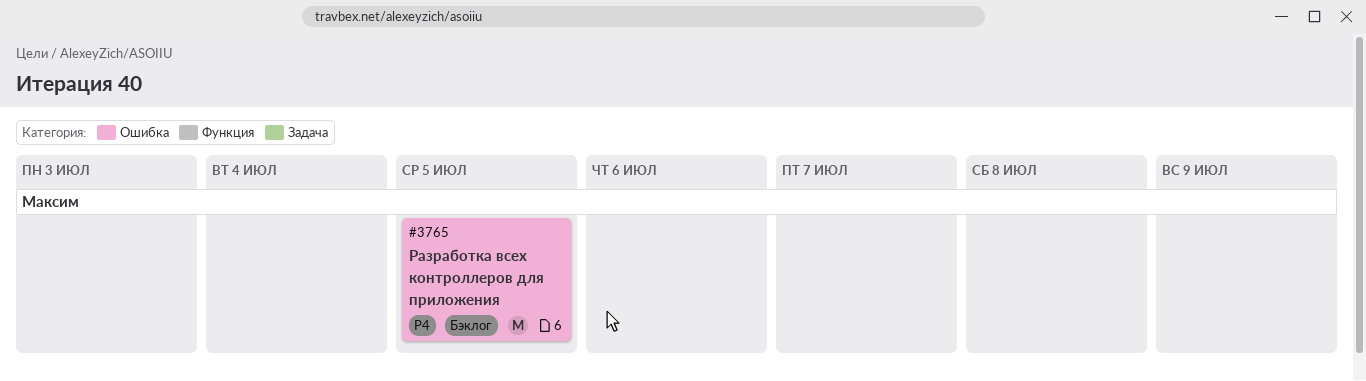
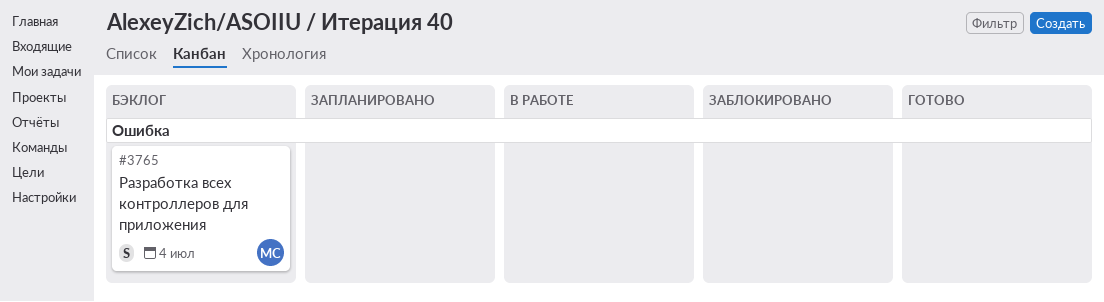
#3765, estimate: M -> S
#3765, due: Jul 5 -> Jul 4

